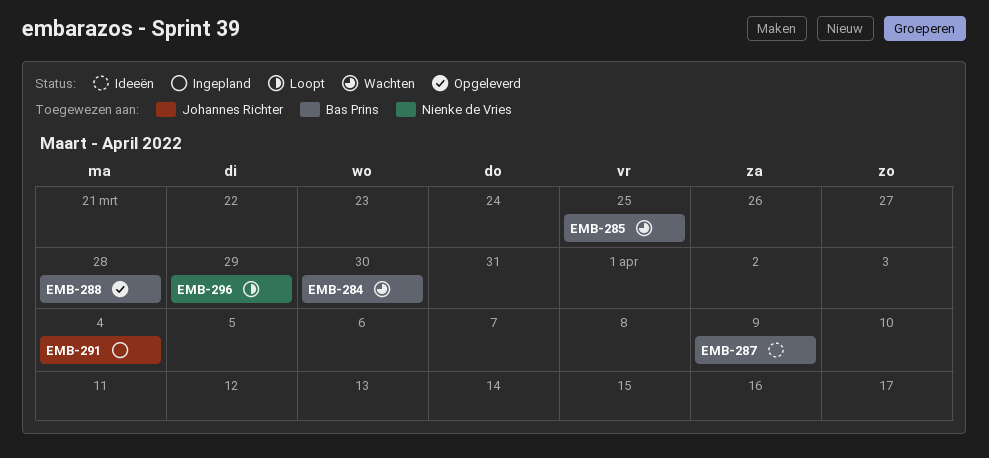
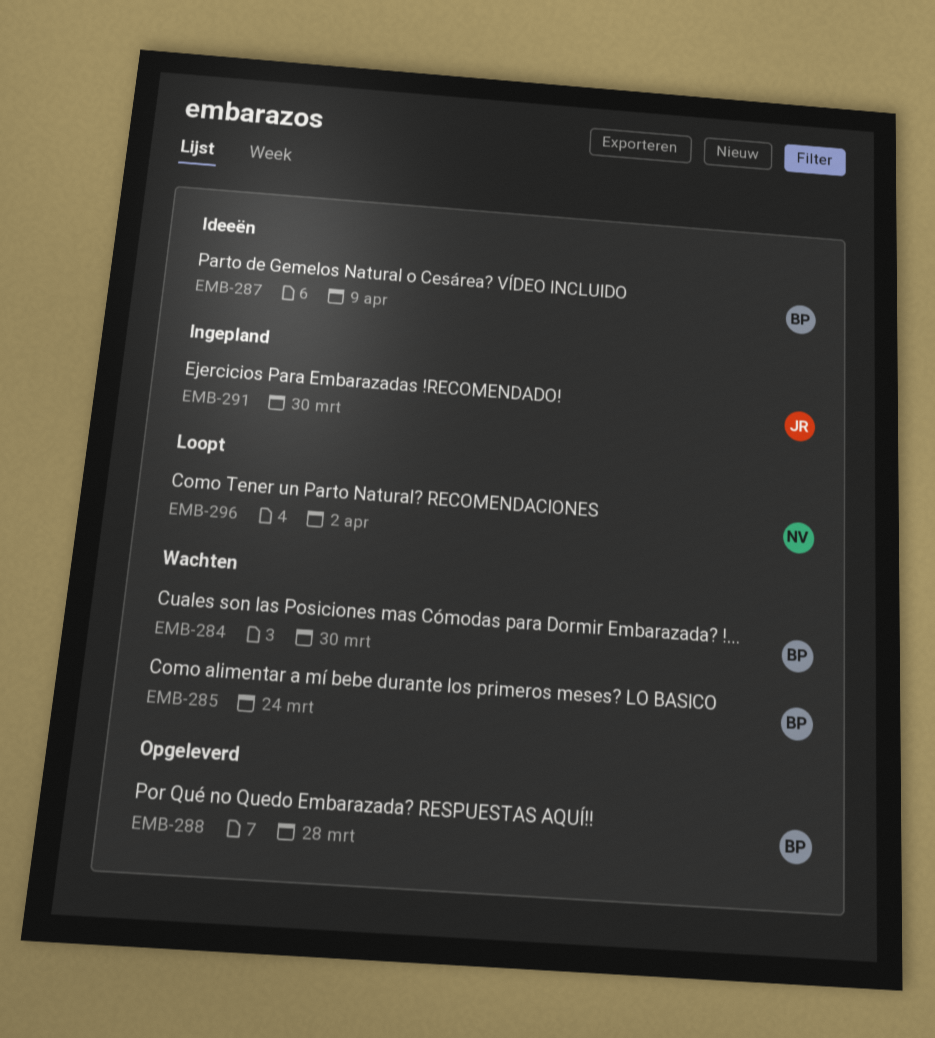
EMB-285, due: Mar 25 -> Mar 24
EMB-291, due: Apr 4 -> Mar 30
EMB-296, due: Mar 29 -> Apr 2

